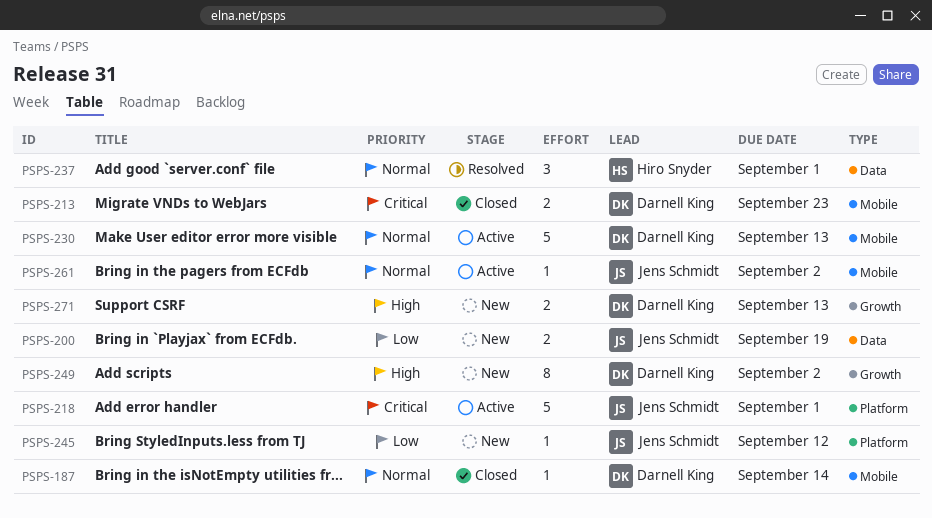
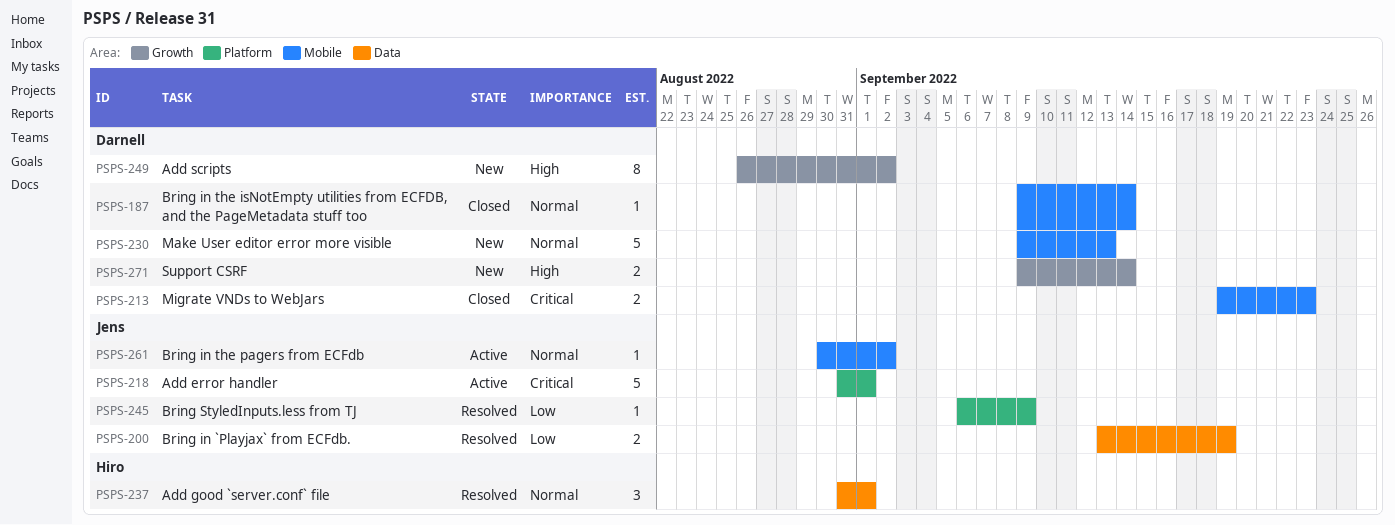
PSPS-200, status: New -> Resolved
PSPS-230, status: Active -> New
PSPS-245, status: New -> Resolved
PSPS-245, due: Sep 12 -> Sep 9
PSPS-271, due: Sep 13 -> Sep 14

